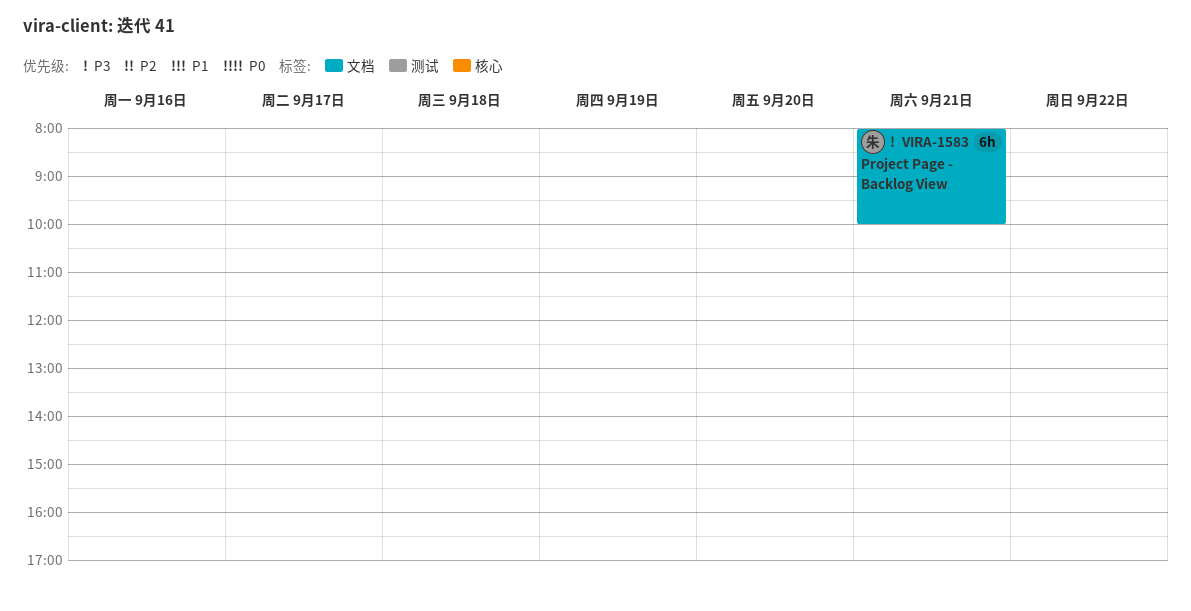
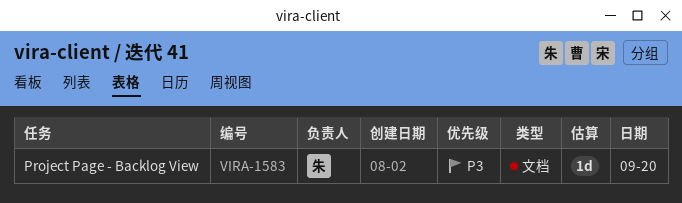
VIRA-1583, estimate: 6h -> 1d
VIRA-1583, day: Sep 21 -> Sep 20

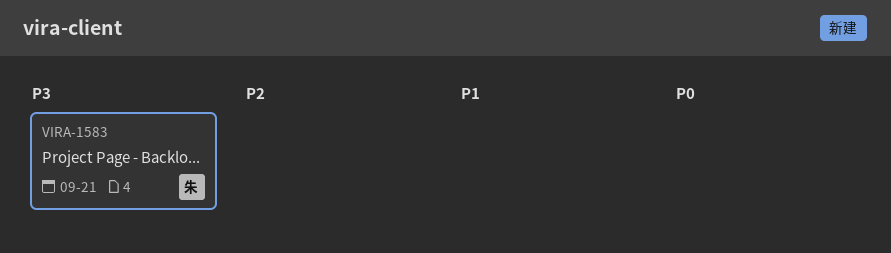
VIRA-1583, day: Sep 20 -> Sep 21

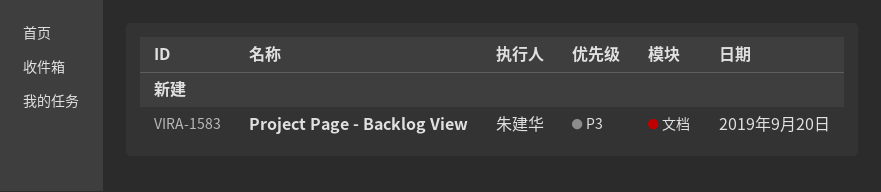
VIRA-1583, day: Sep 21 -> Sep 20

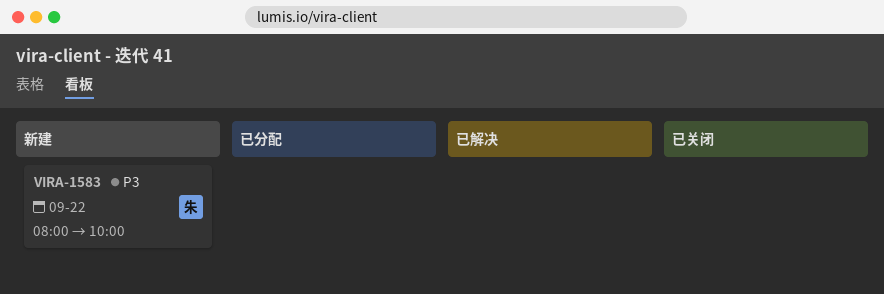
VIRA-1583, day: Sep 20 -> Sep 22

